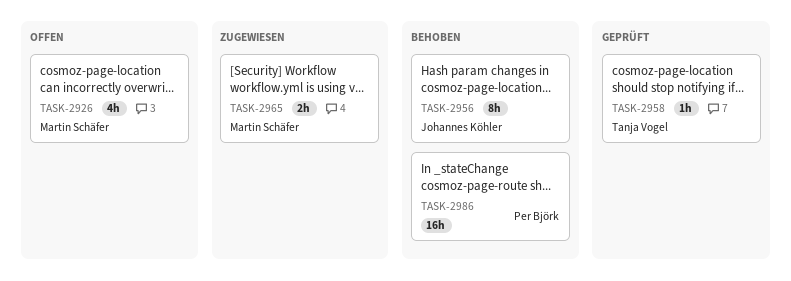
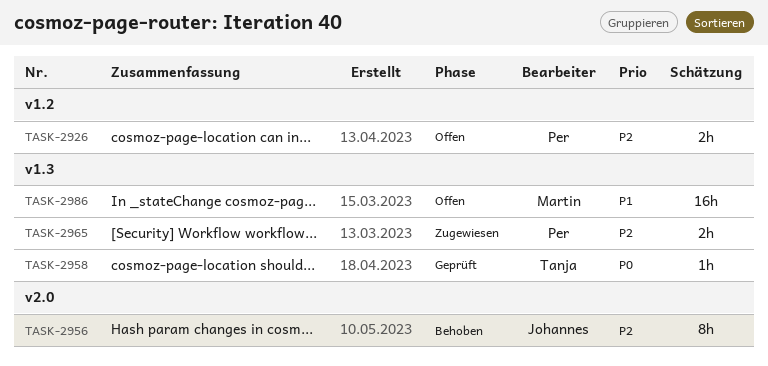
TASK-2926, owner: Martin Schäfer -> Per Björk
TASK-2926, estimate: 4h -> 2h
TASK-2965, owner: Martin Schäfer -> Per Björk
TASK-2986, status: Behoben -> Offen
TASK-2986, owner: Per Björk -> Martin Schäfer

